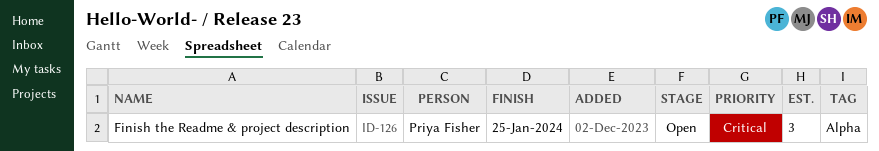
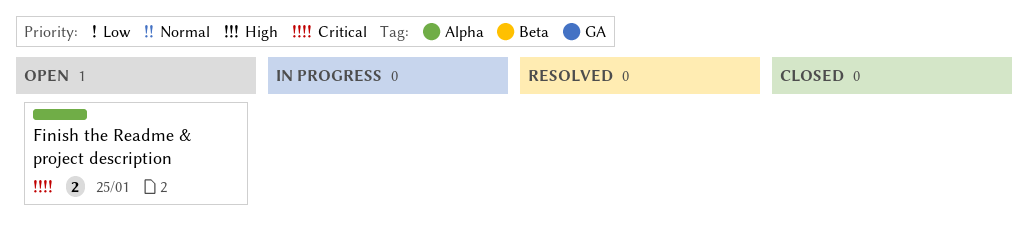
Finish the Readme & project description, estimate: 3 -> 2

